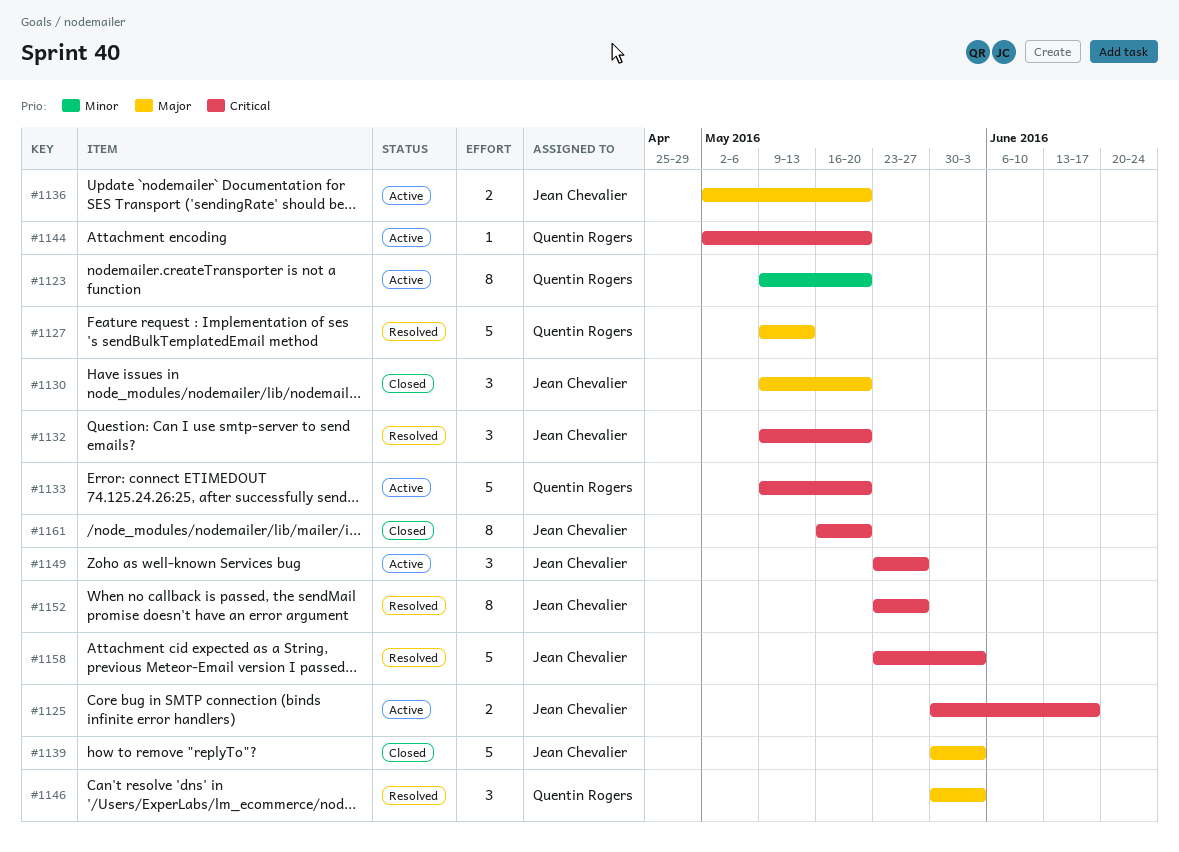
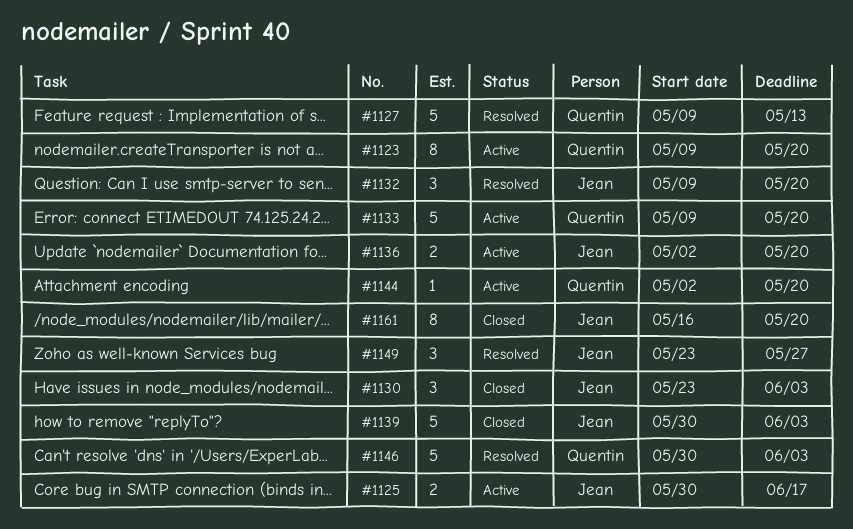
#1130, start: May 9 -> May 23
#1130, due: May 20 -> Jun 3
#1146, estimate: 3 -> 5
#1149, status: Active -> Resolved
#1152: present -> none
#1158: present -> none

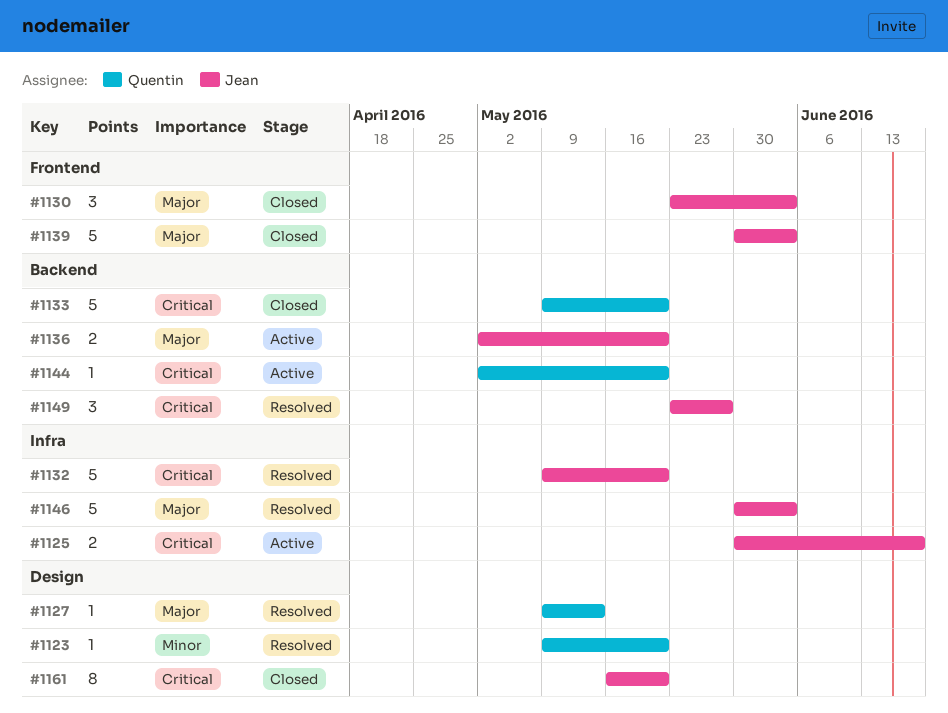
#1123, status: Active -> Resolved
#1123, estimate: 8 -> 1
#1127, estimate: 5 -> 1
#1132, estimate: 3 -> 5
#1133, status: Active -> Closed
#1146, owner: Quentin -> Jean

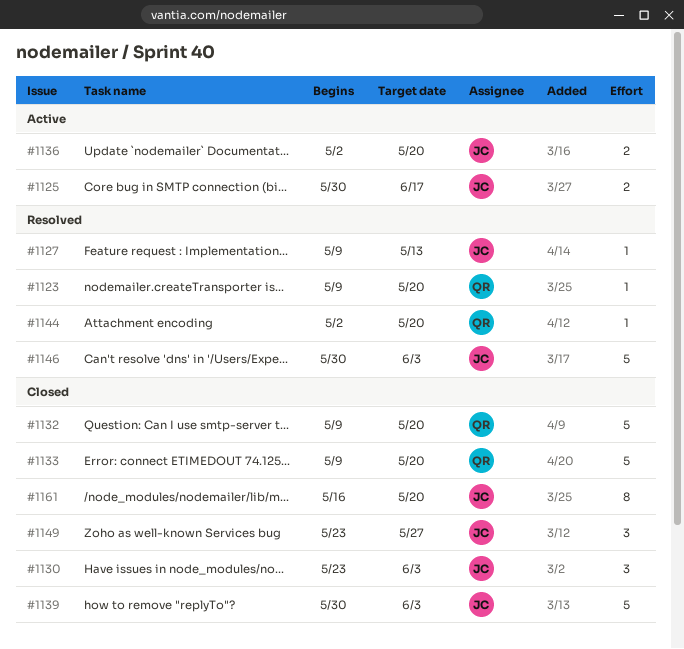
#1127, owner: Quentin -> Jean
#1132, status: Resolved -> Closed
#1132, owner: Jean -> Quentin
#1144, status: Active -> Resolved
#1149, status: Resolved -> Closed

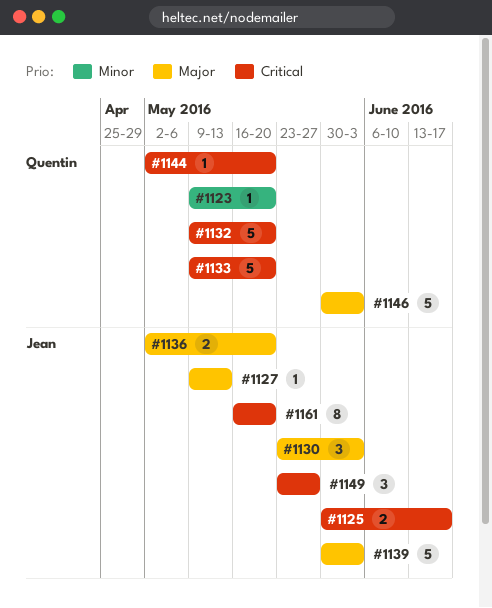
#1146, owner: Jean -> Quentin

